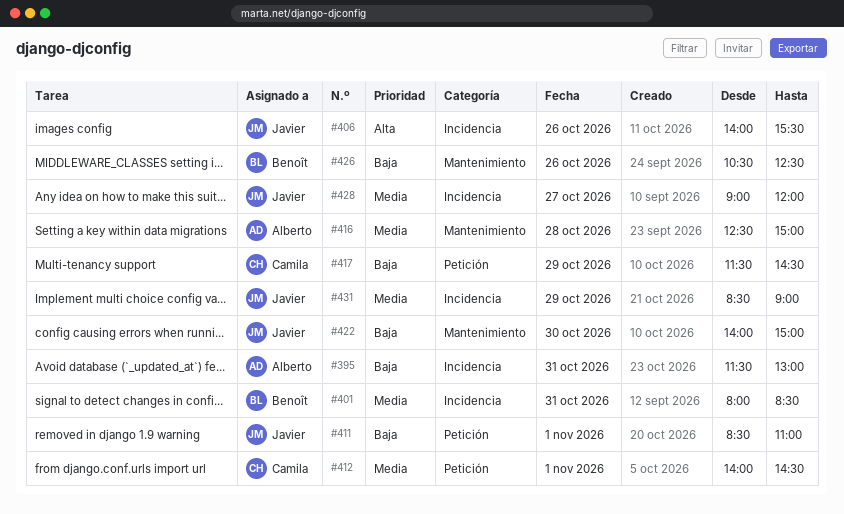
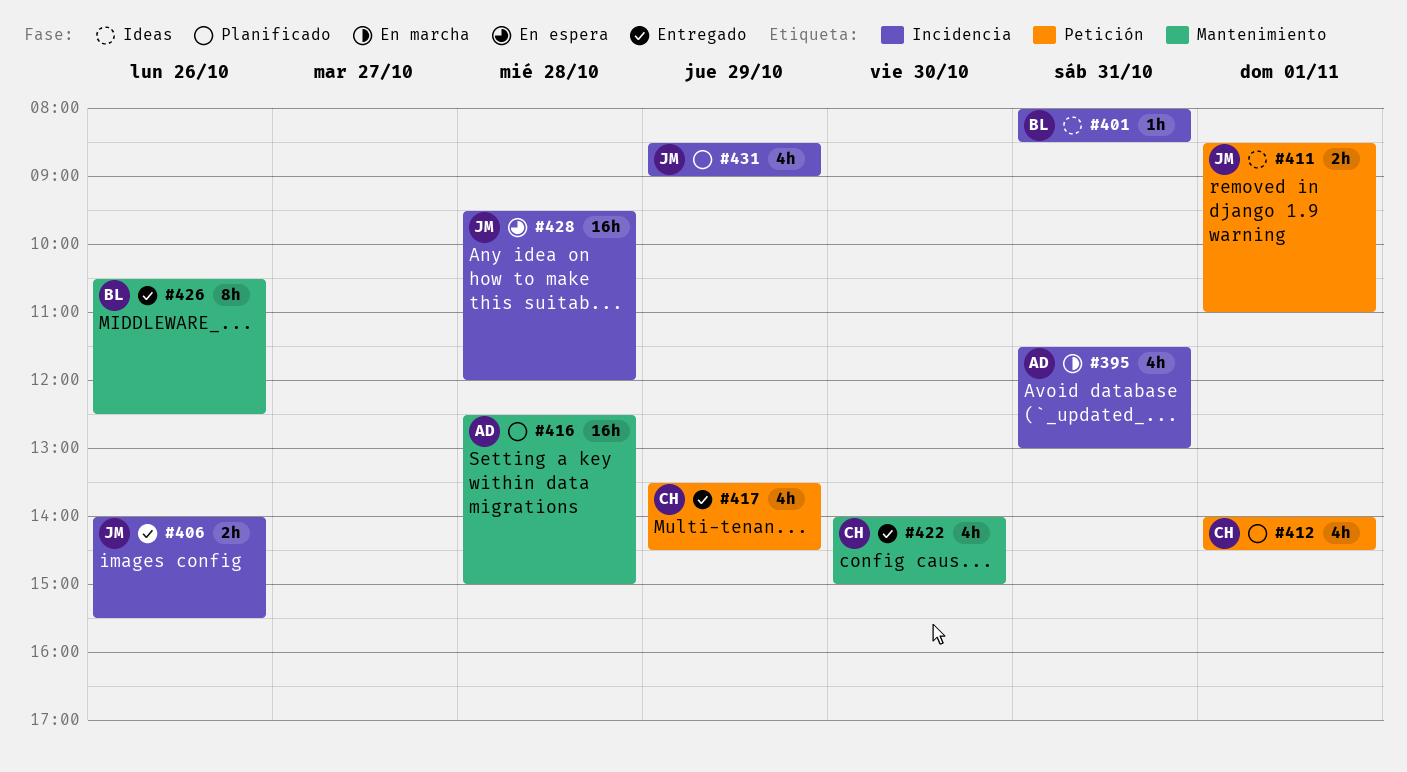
#417, begins: 11:30 -> 13:30
#422, owner: Javier -> Camila
#428, day: Oct 27 -> Oct 28
#428, begins: 09:00 -> 09:30

